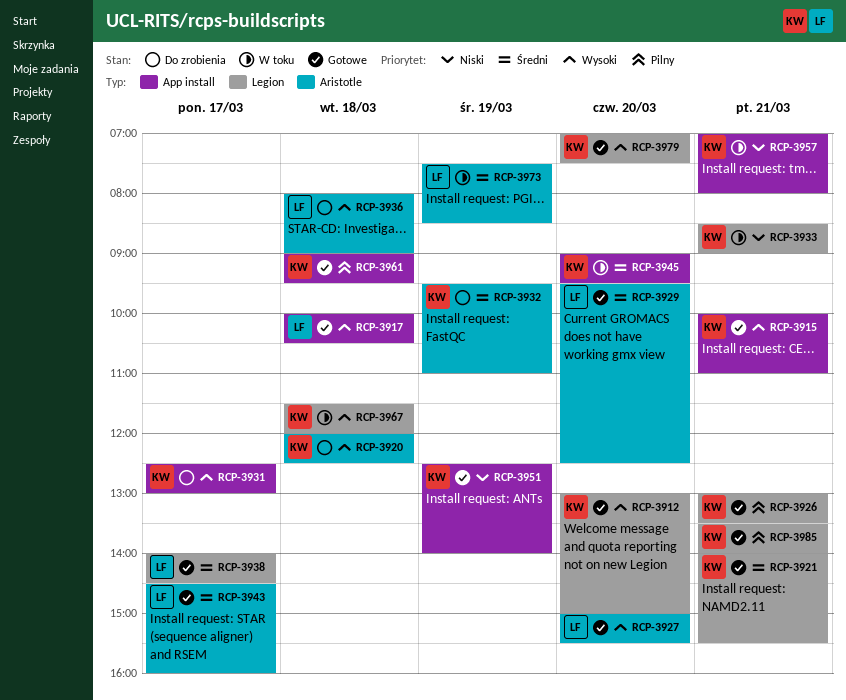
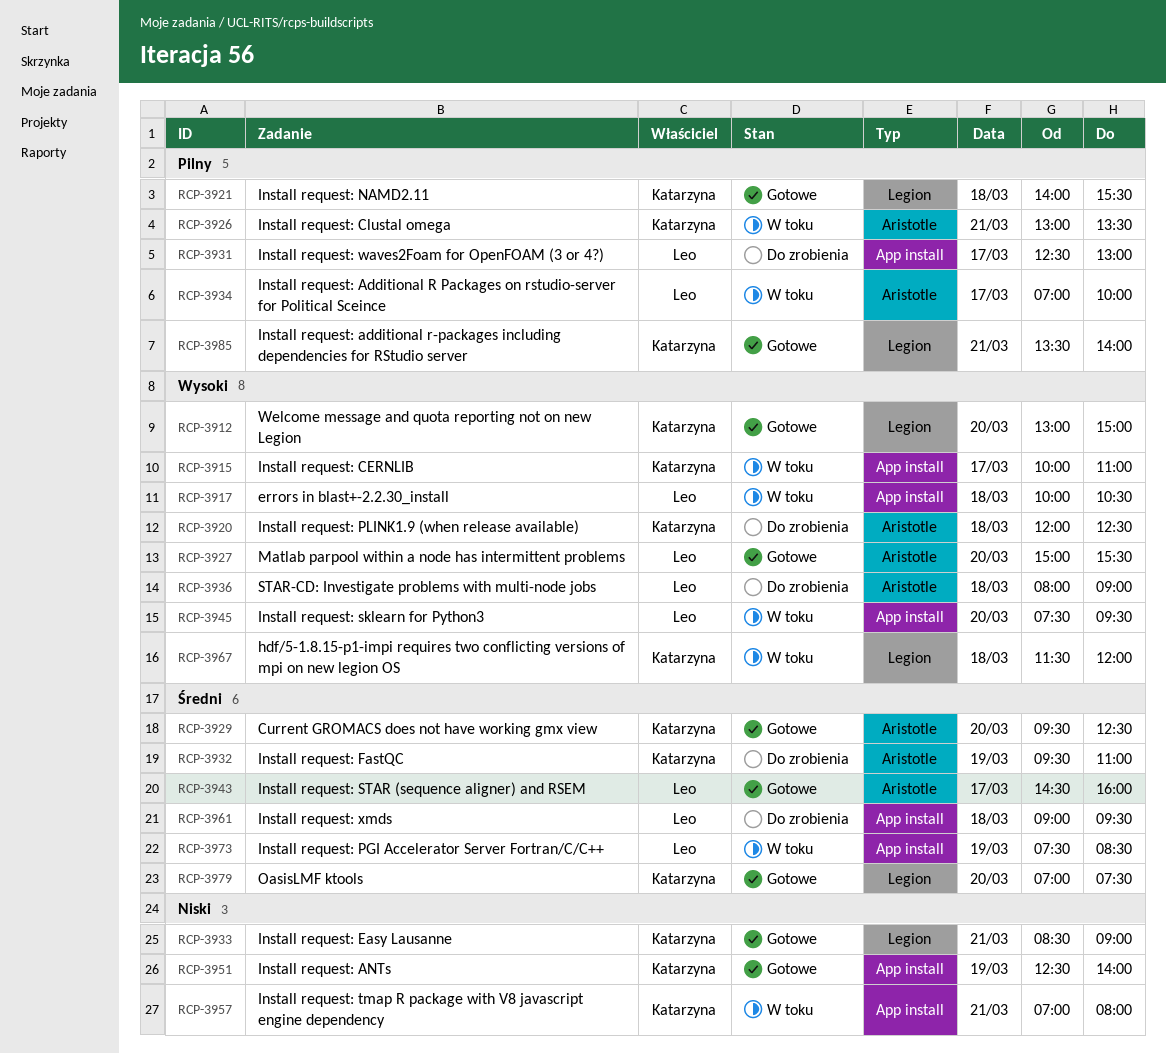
RCP-3915, status: Gotowe -> W toku
RCP-3915, day: Mar 21 -> Mar 17
RCP-3917, status: Gotowe -> W toku
RCP-3921, priority: Średni -> Pilny
RCP-3921, day: Mar 21 -> Mar 18
RCP-3926, status: Gotowe -> W toku
RCP-3926, label: Legion -> Aristotle
RCP-3929, owner: Leo -> Katarzyna
RCP-3931, owner: Katarzyna -> Leo
RCP-3931, priority: Wysoki -> Pilny
RCP-3933, status: W toku -> Gotowe
RCP-3934: none -> present
RCP-3938: present -> none
RCP-3945, owner: Katarzyna -> Leo
RCP-3945, priority: Średni -> Wysoki
RCP-3945, begins: 09:00 -> 07:30
RCP-3961, status: Gotowe -> Do zrobienia
RCP-3961, owner: Katarzyna -> Leo
RCP-3961, priority: Pilny -> Średni
RCP-3973, label: Aristotle -> App install
RCP-3979, priority: Wysoki -> Średni

